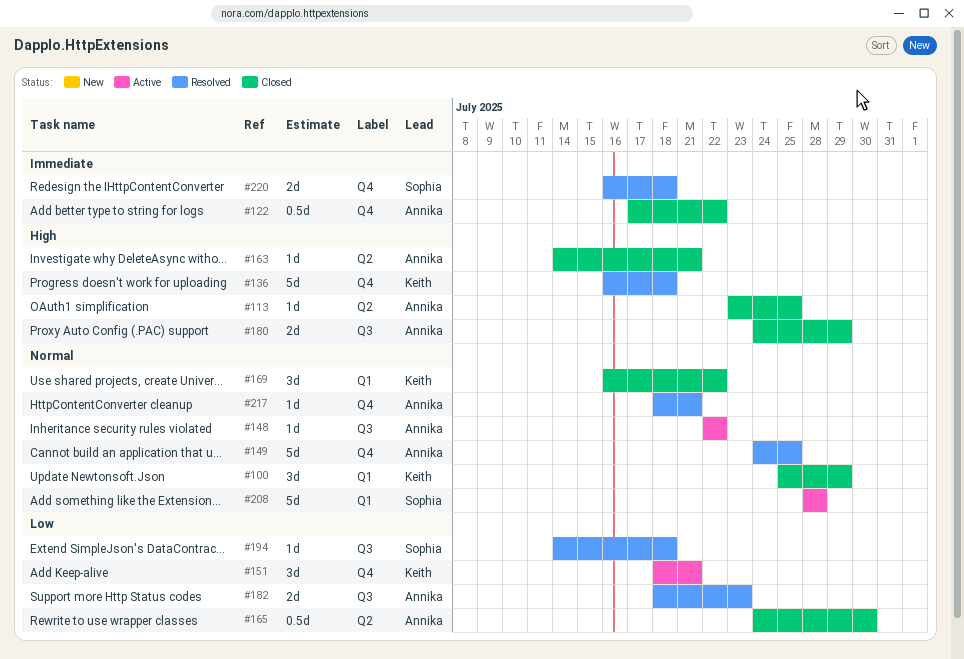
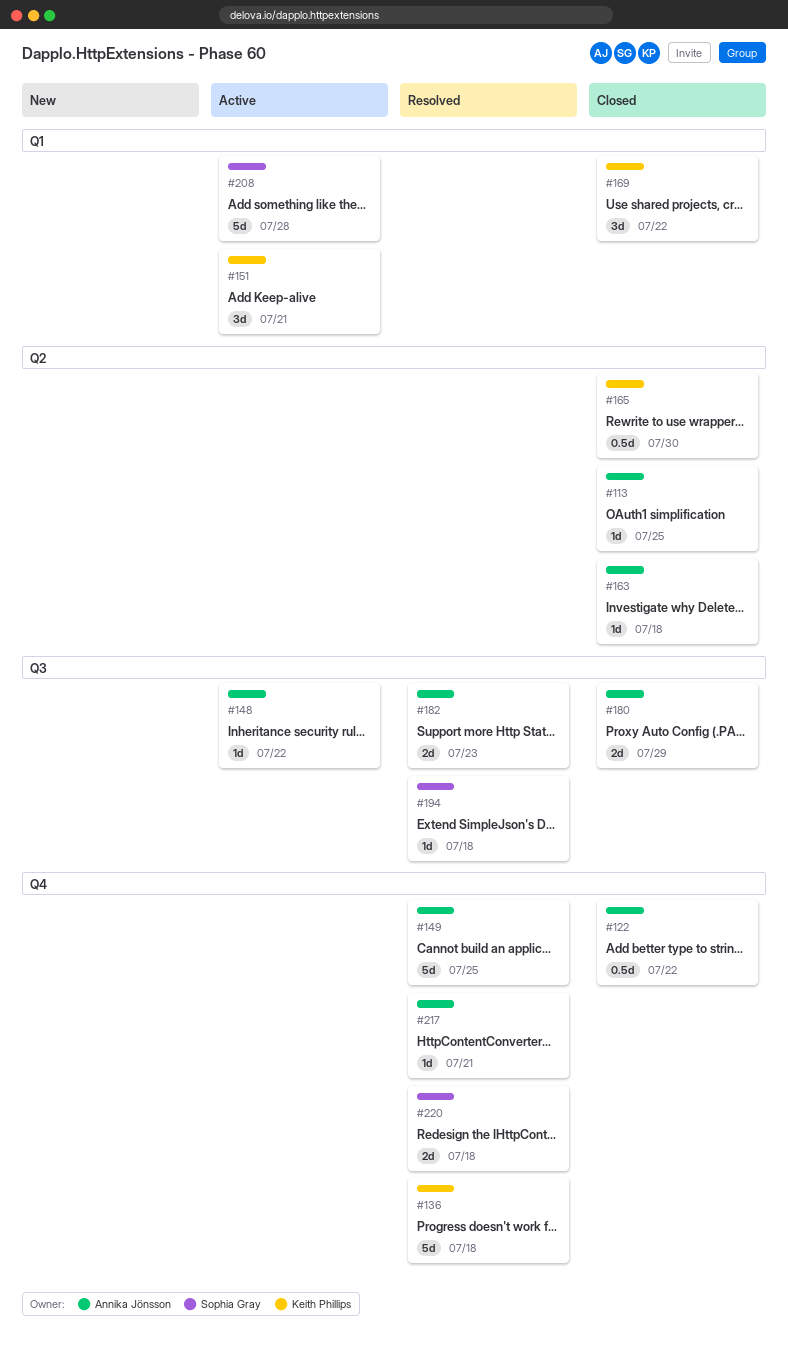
#100: present -> none
#151, label: Q4 -> Q1
#163, due: Jul 21 -> Jul 18
#165, owner: Annika Jönsson -> Keith Phillips

